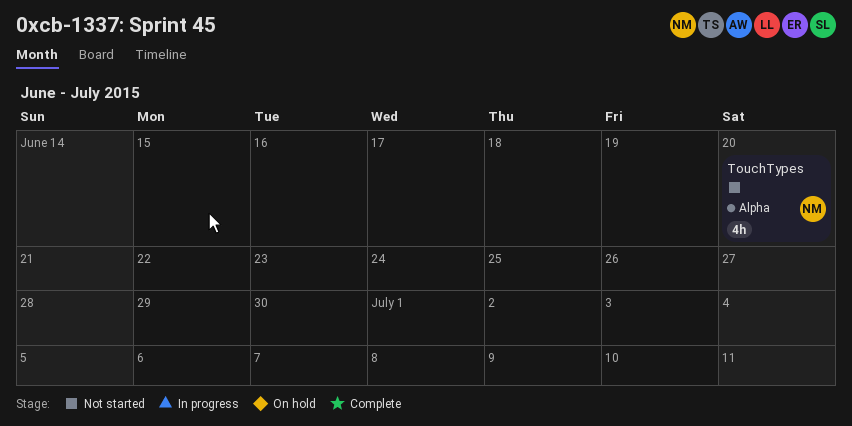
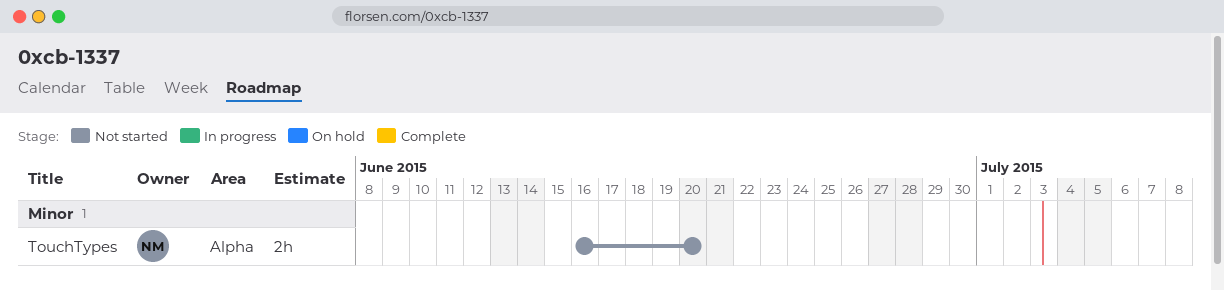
TouchTypes, estimate: 4h -> 2h

